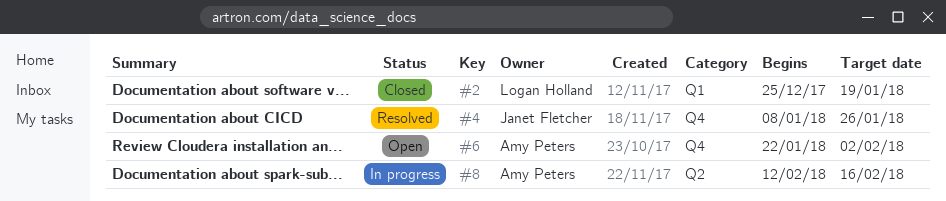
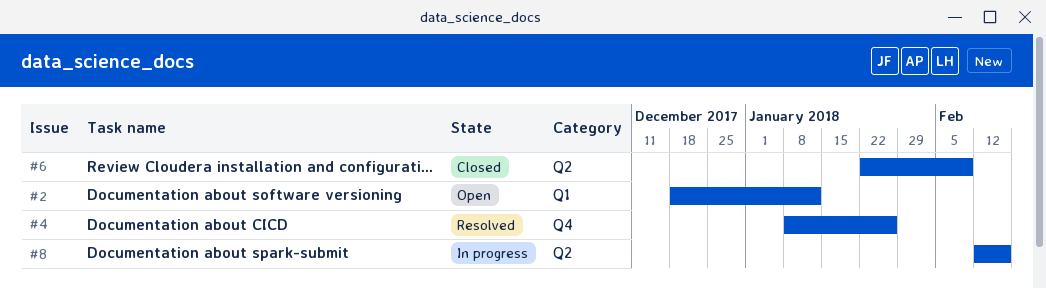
#2, status: Closed -> Open
#2, start: Dec 25 -> Dec 18
#2, due: Jan 19 -> Jan 12
#6, status: Open -> Closed
#6, label: Q4 -> Q2
#6, due: Feb 2 -> Feb 9

